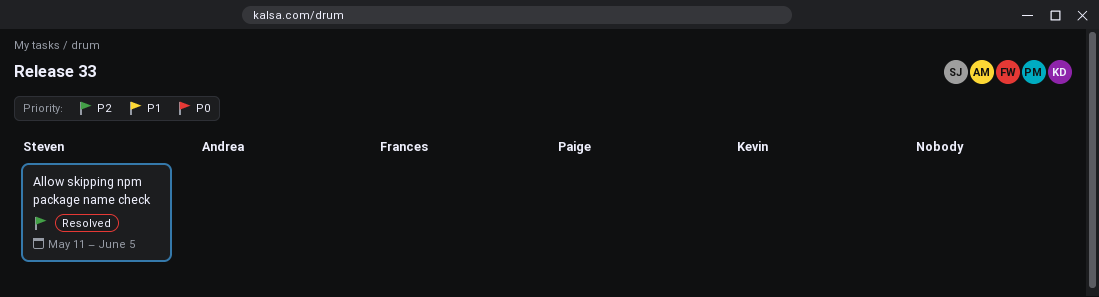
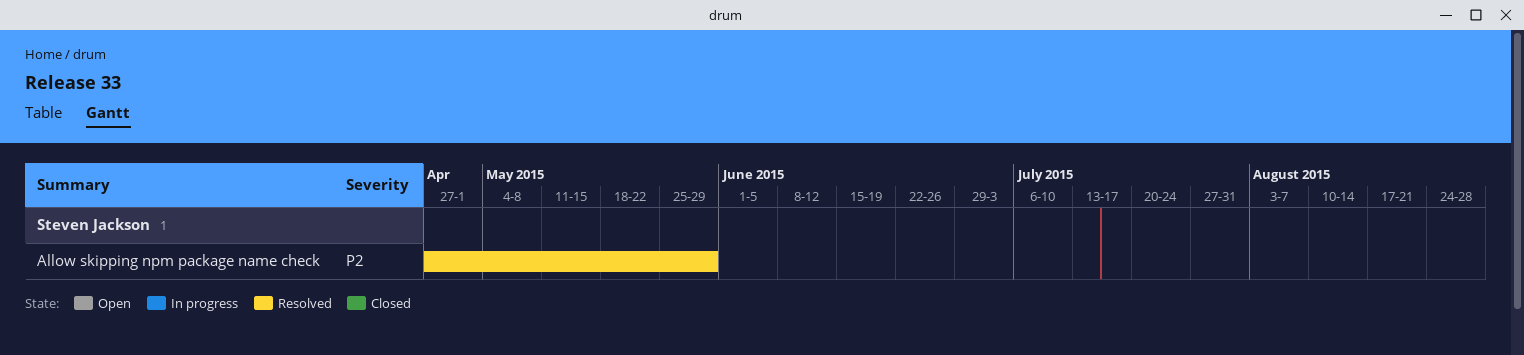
Allow skipping npm package name check, start: May 11 -> Apr 27
Allow skipping npm package name check, due: Jun 5 -> May 29

